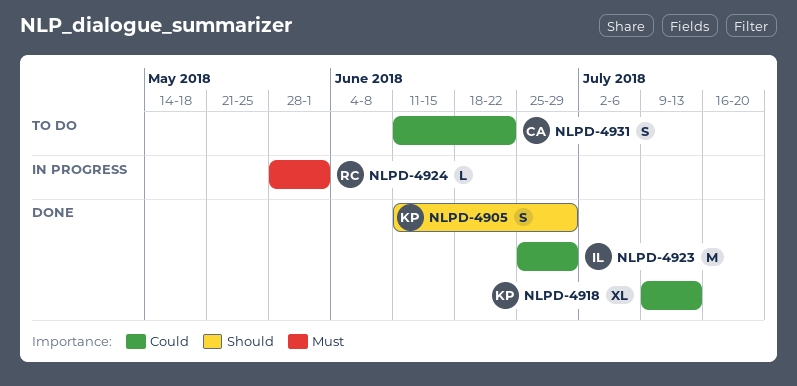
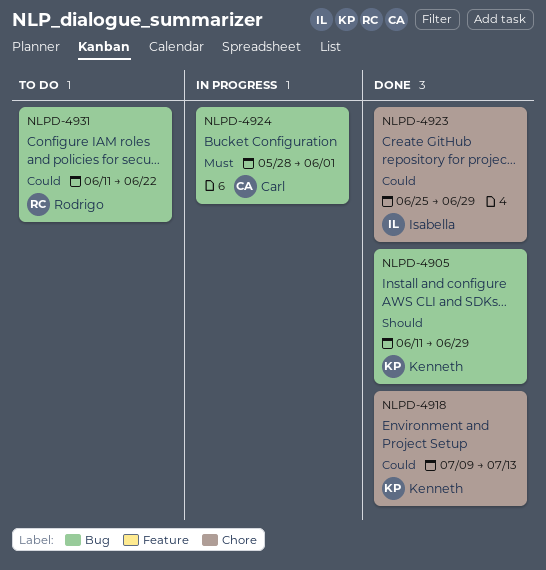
NLPD-4924, owner: Rodrigo -> Carl
NLPD-4931, owner: Carl -> Rodrigo

